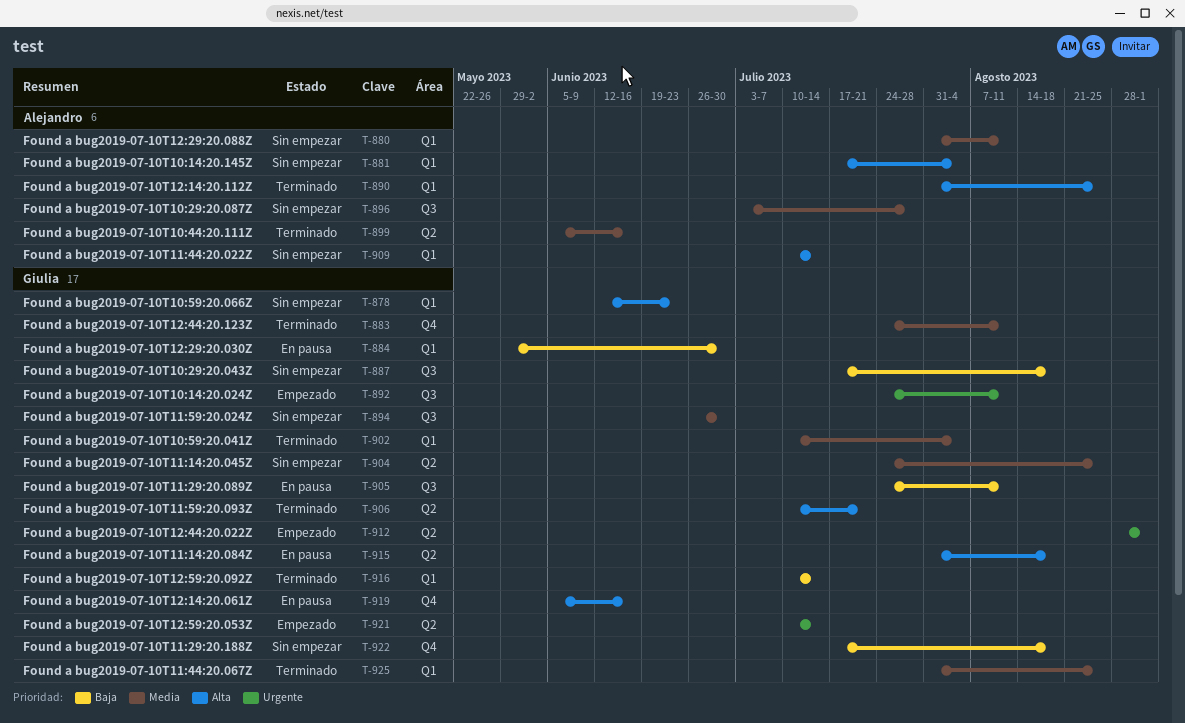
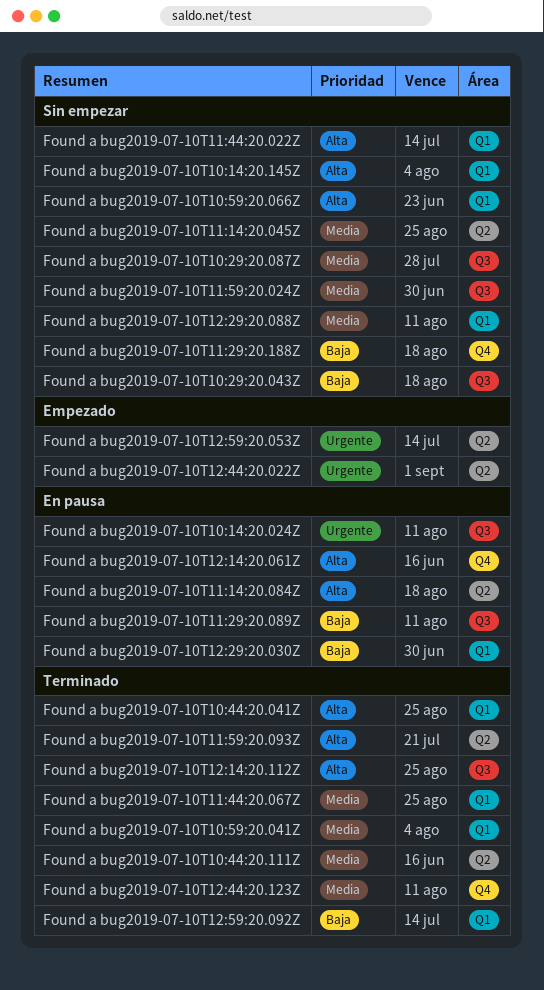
Found a bug2019-07-10T10:14:20.024Z, status: Empezado -> En pausa
Found a bug2019-07-10T10:44:20.041Z: none -> present
Found a bug2019-07-10T12:14:20.112Z, label: Q1 -> Q3

